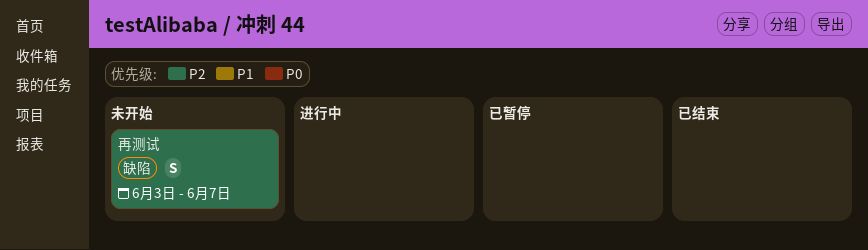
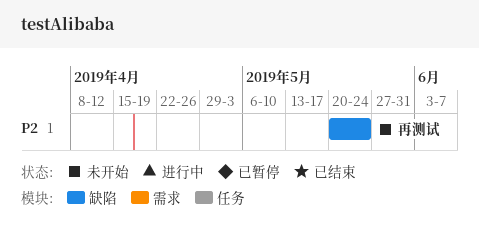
再测试, start: Jun 3 -> May 20
再测试, due: Jun 7 -> May 24

